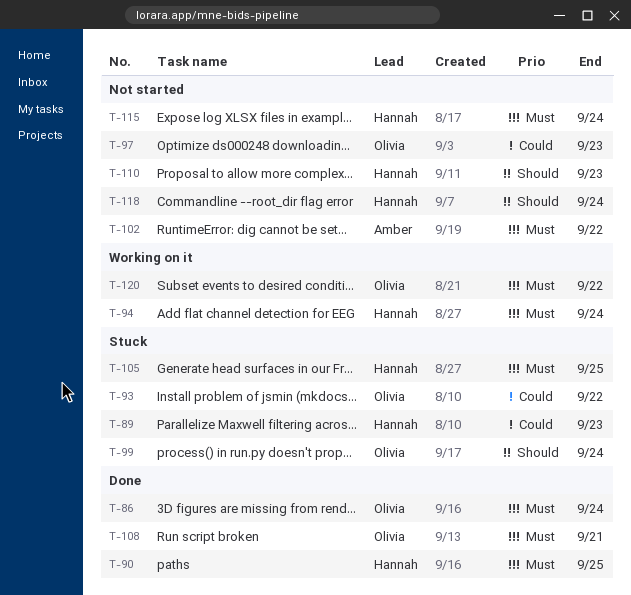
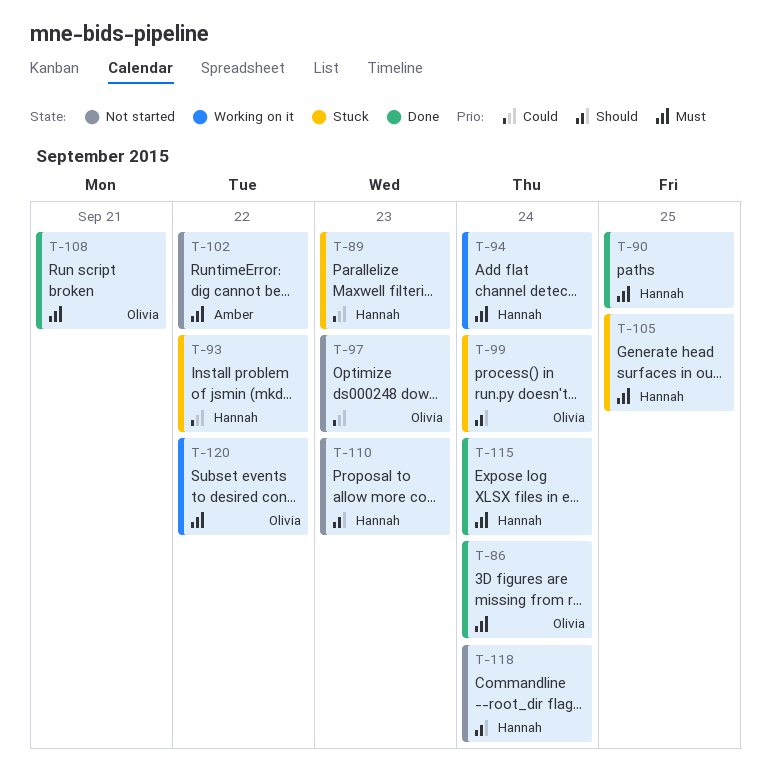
T-93, owner: Olivia -> Hannah
T-115, status: Not started -> Done

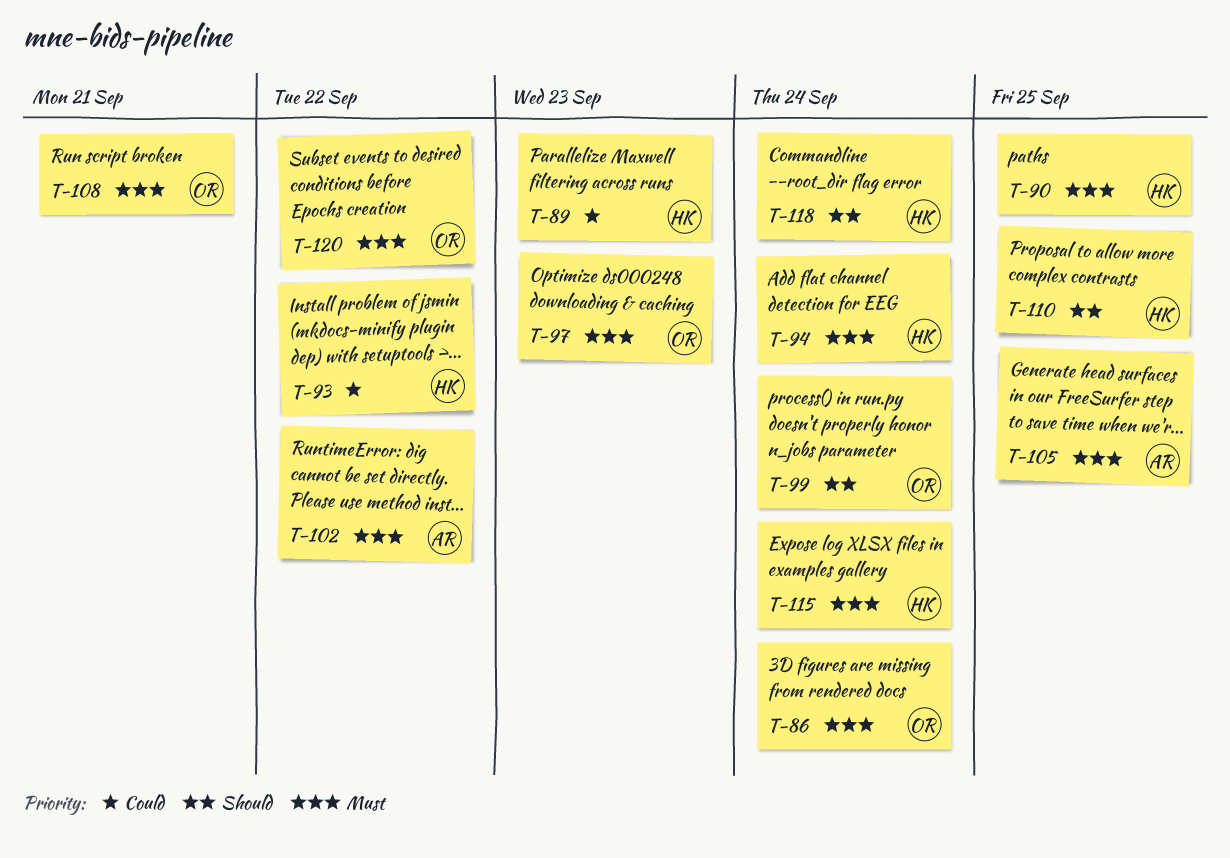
T-97, priority: Could -> Must
T-105, owner: Hannah -> Amber
T-110, due: Sep 23 -> Sep 25

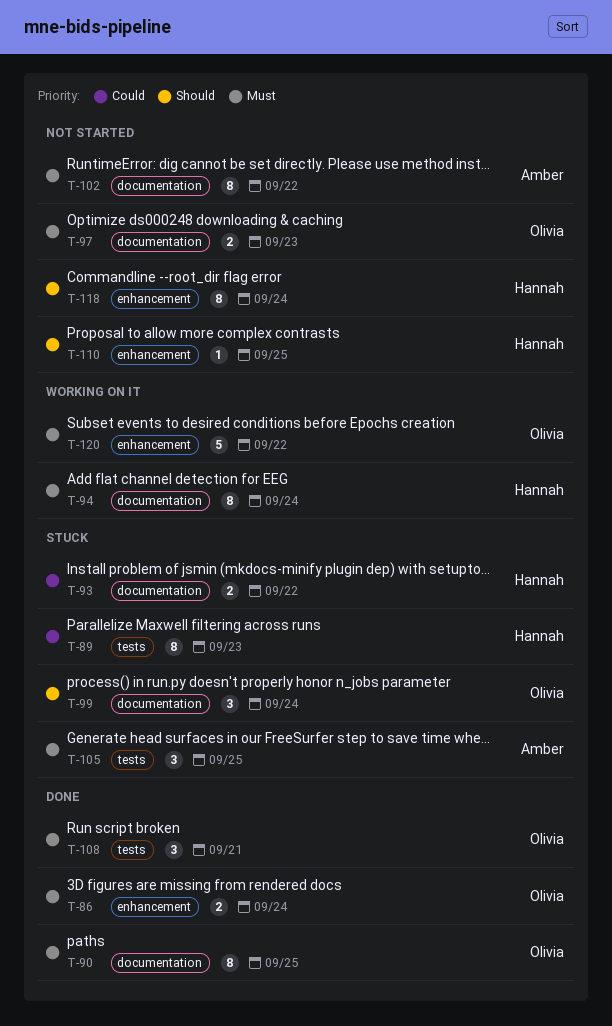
T-90, owner: Hannah -> Olivia
T-115: present -> none

